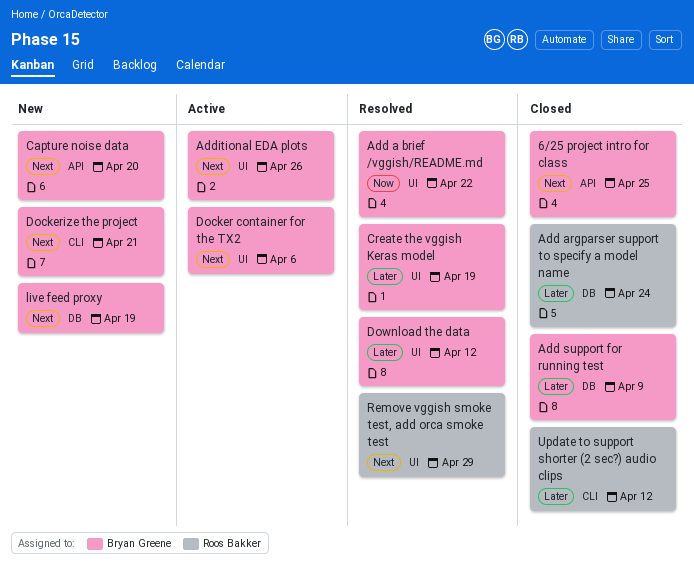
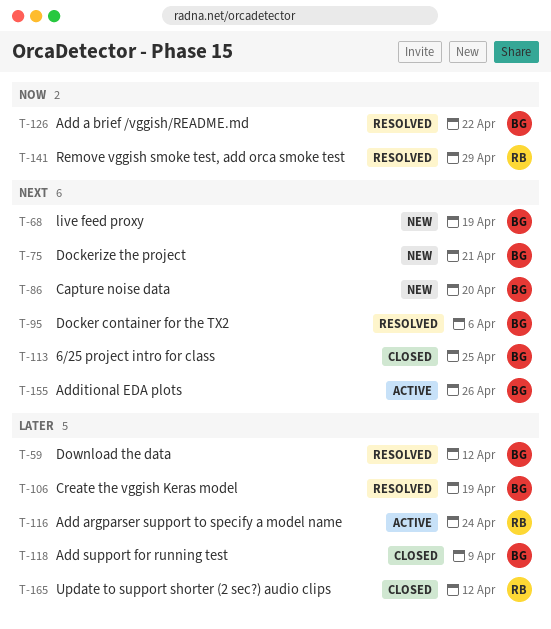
Add argparser support to specify a model name, status: Closed -> Active
Docker container for the TX2, status: Active -> Resolved
Remove vggish smoke test, add orca smoke test, priority: Next -> Now

